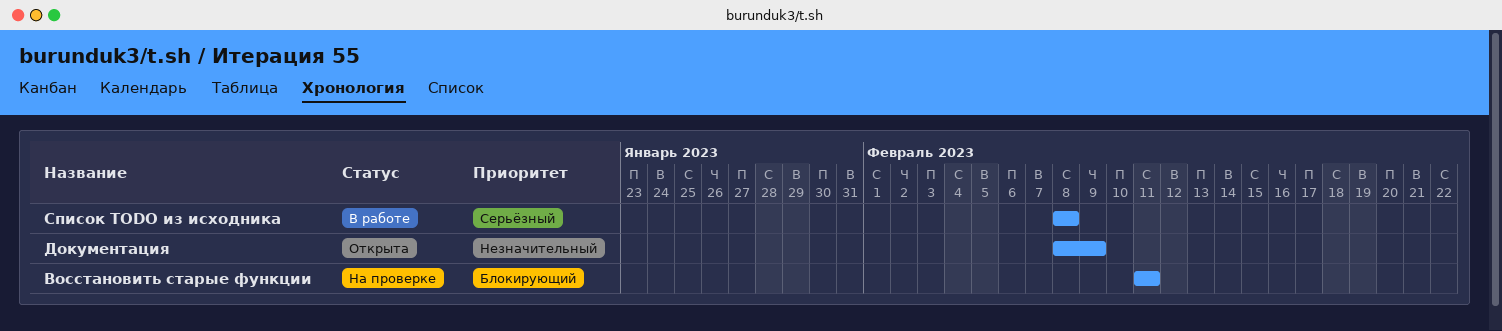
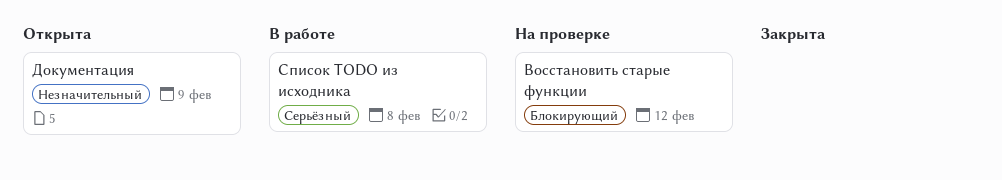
Восстановить старые функции, due: Feb 11 -> Feb 12

